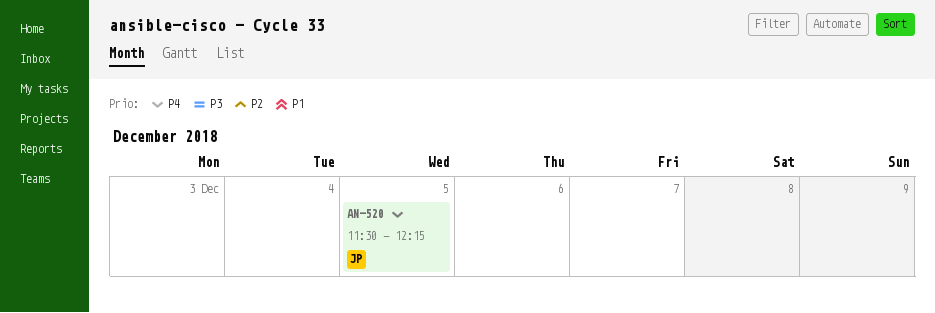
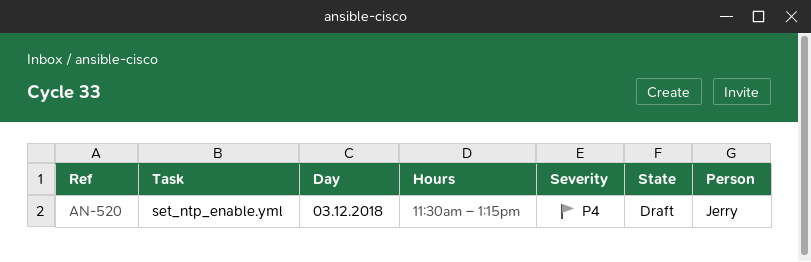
AN-520, day: Dec 5 -> Dec 3
AN-520, ends: 12:15 -> 13:15

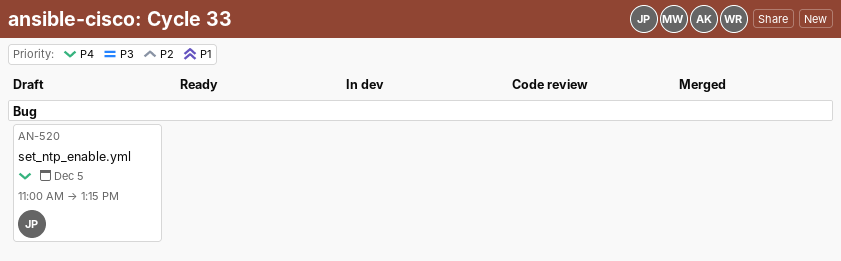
AN-520, day: Dec 3 -> Dec 5
AN-520, begins: 11:30 -> 11:00

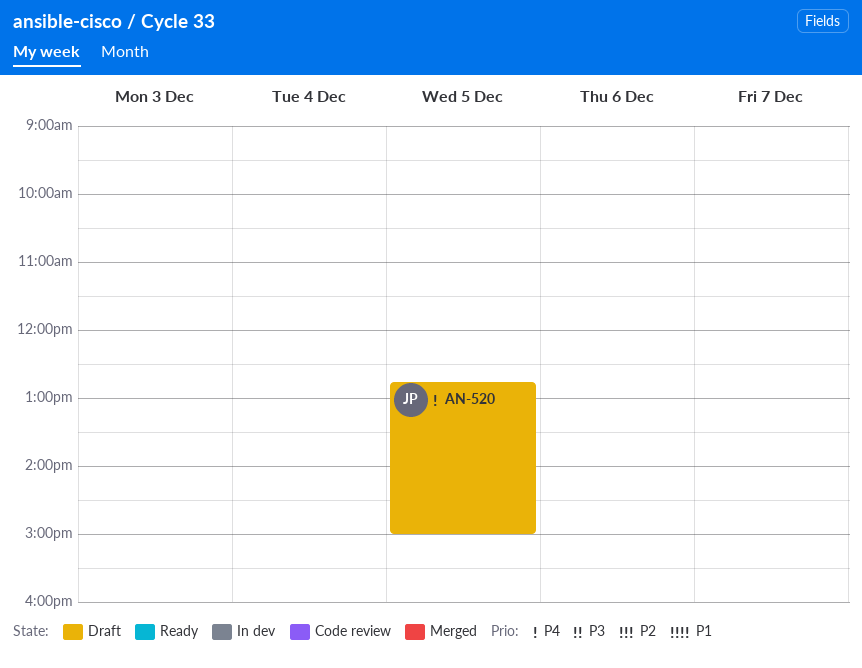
AN-520, begins: 11:00 -> 12:45
AN-520, ends: 13:15 -> 15:00

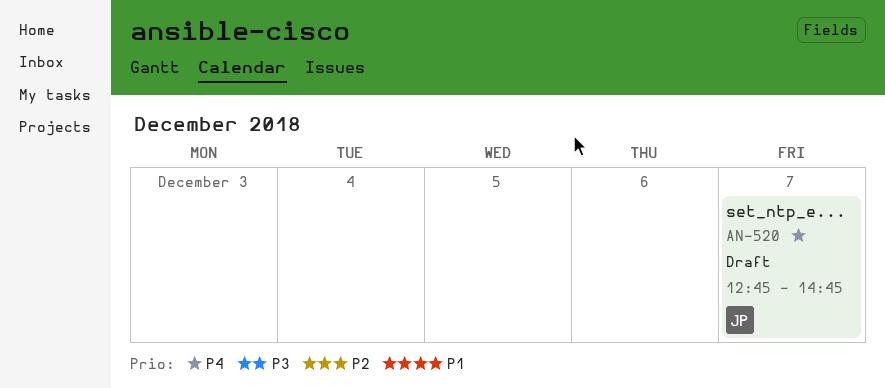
AN-520, day: Dec 5 -> Dec 7
AN-520, ends: 15:00 -> 14:45

